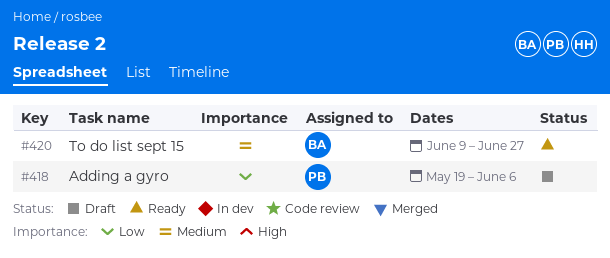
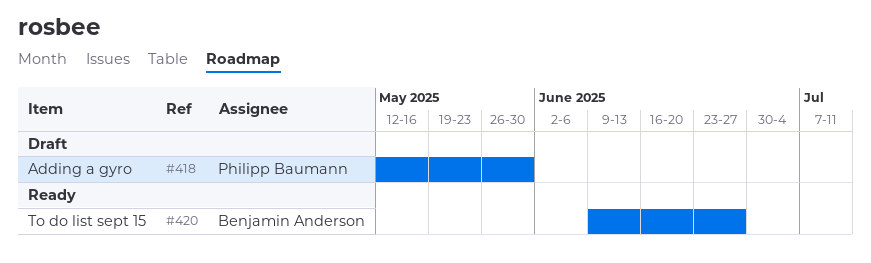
#418, start: May 19 -> May 12
#418, due: Jun 6 -> May 30

